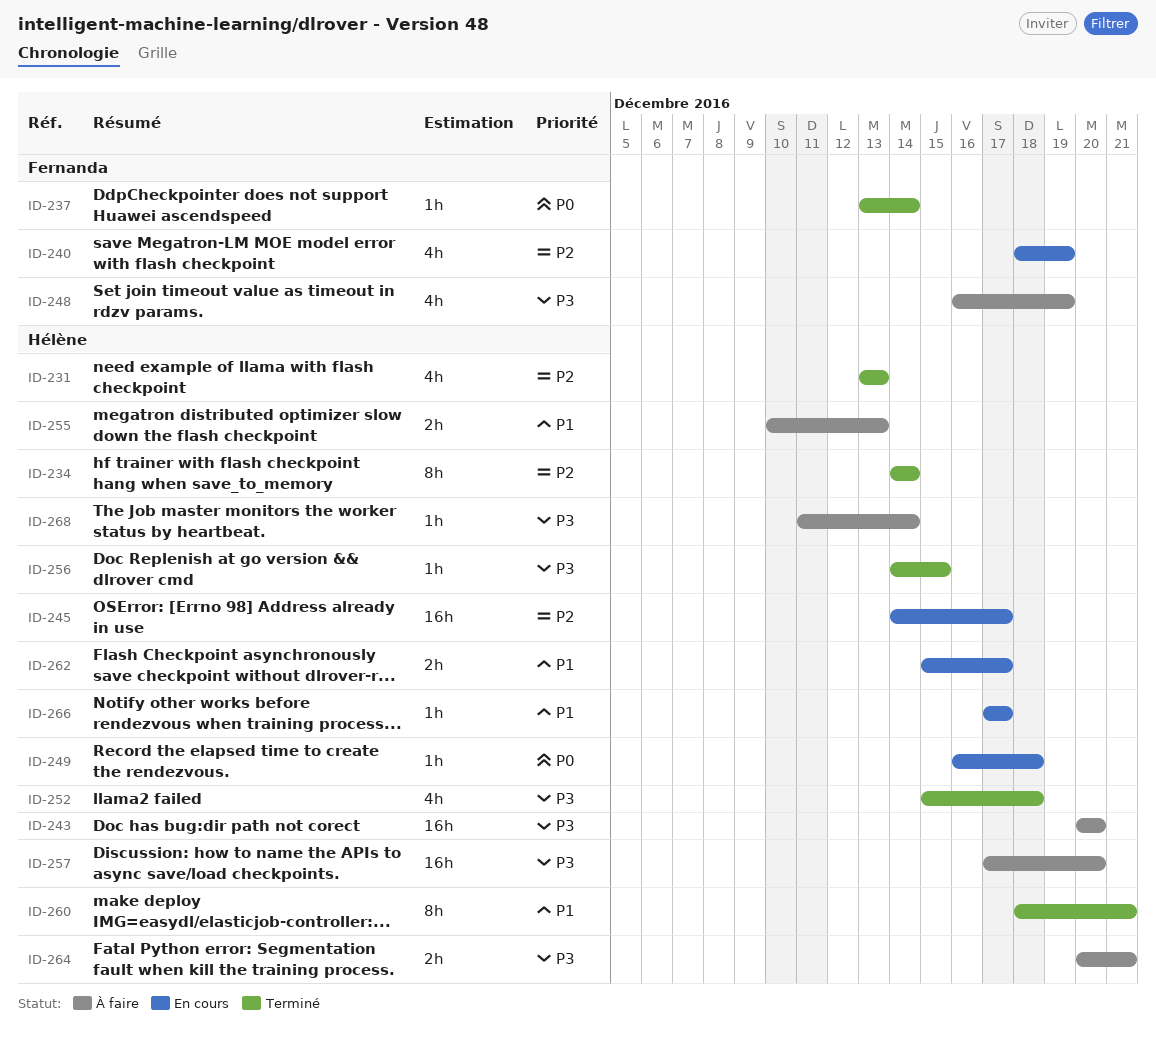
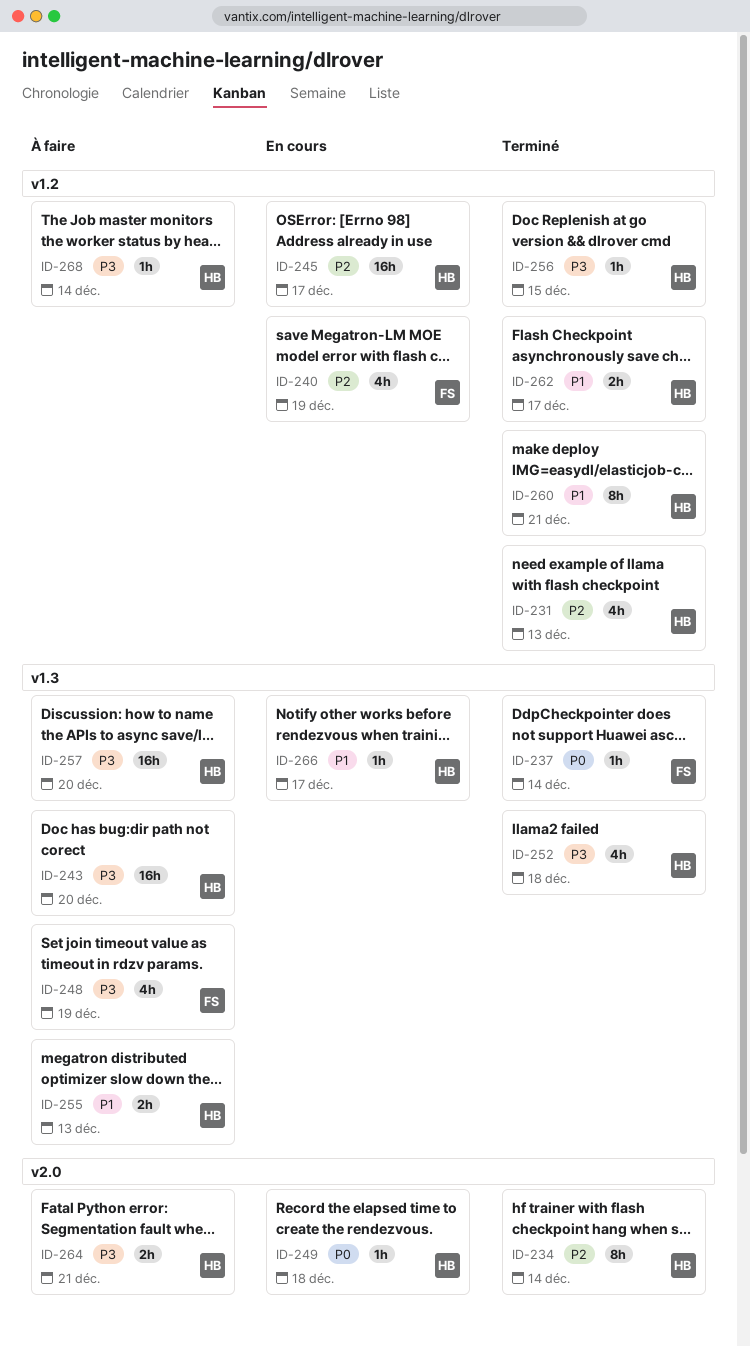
ID-262, status: En cours -> Terminé

